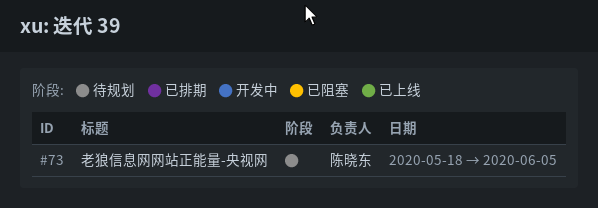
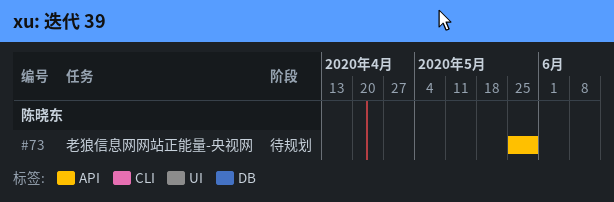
#73, start: May 18 -> May 25
#73, due: Jun 5 -> May 29

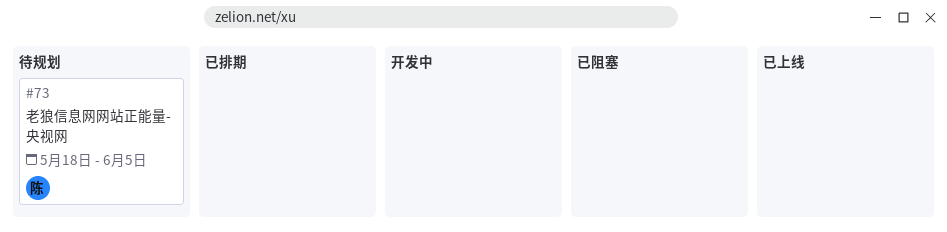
#73, start: May 25 -> May 18
#73, due: May 29 -> Jun 5

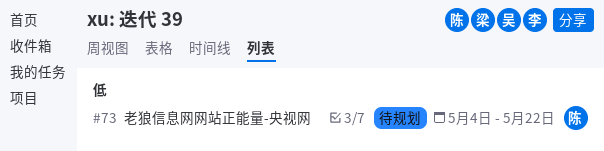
#73, start: May 18 -> May 4
#73, due: Jun 5 -> May 22

